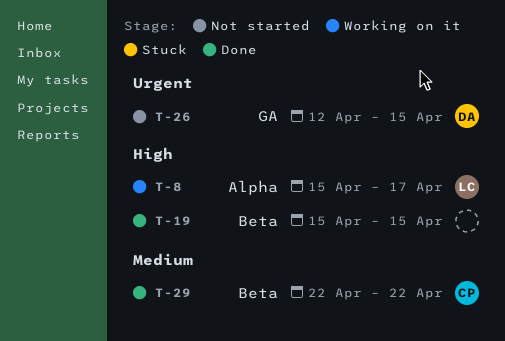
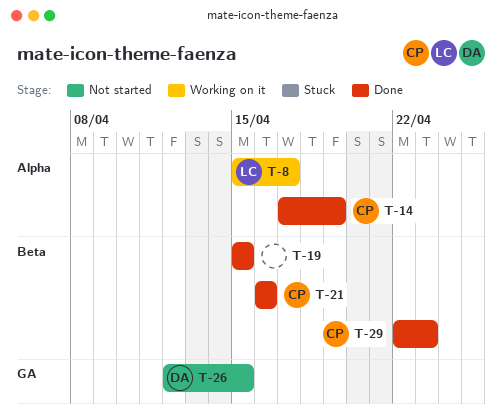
T-14: none -> present
T-21: none -> present
T-29, due: Apr 22 -> Apr 23

